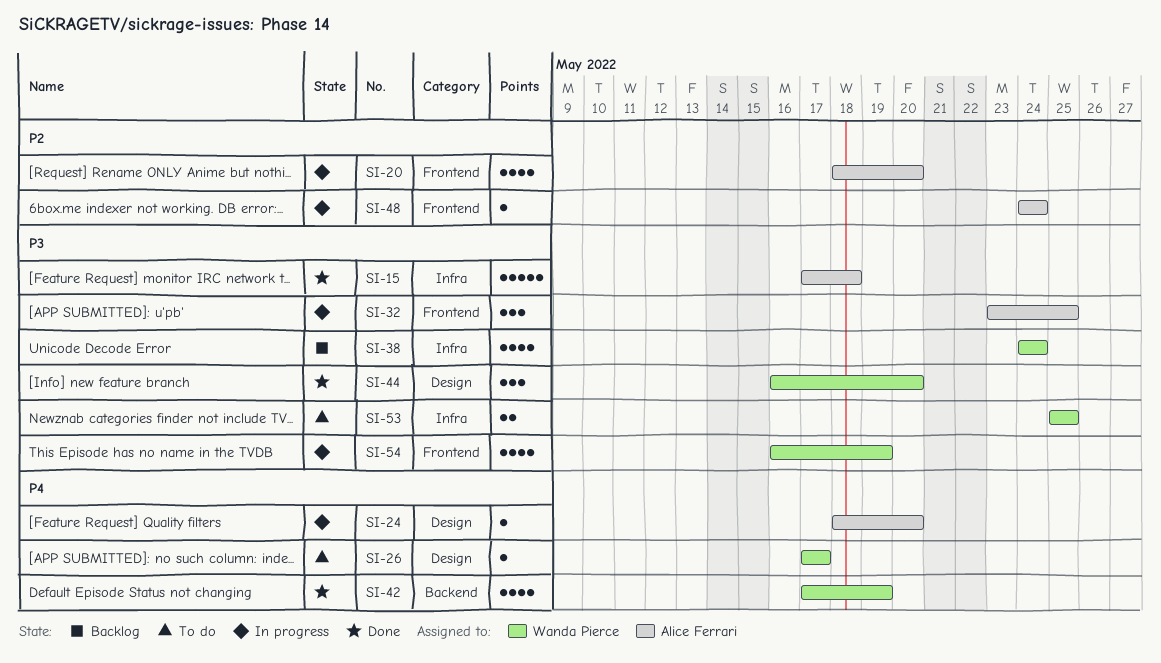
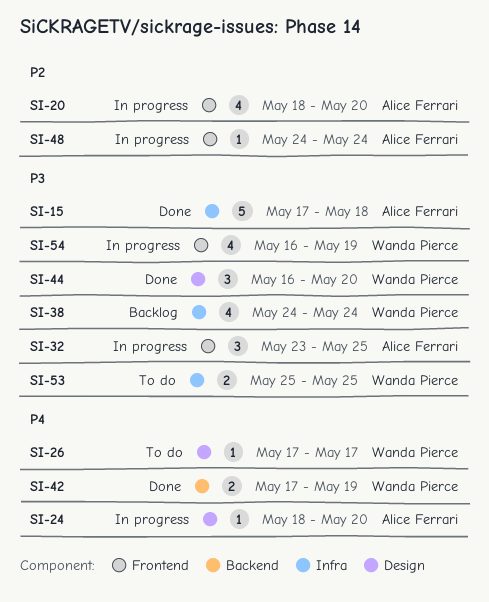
SI-42, estimate: 4 -> 2

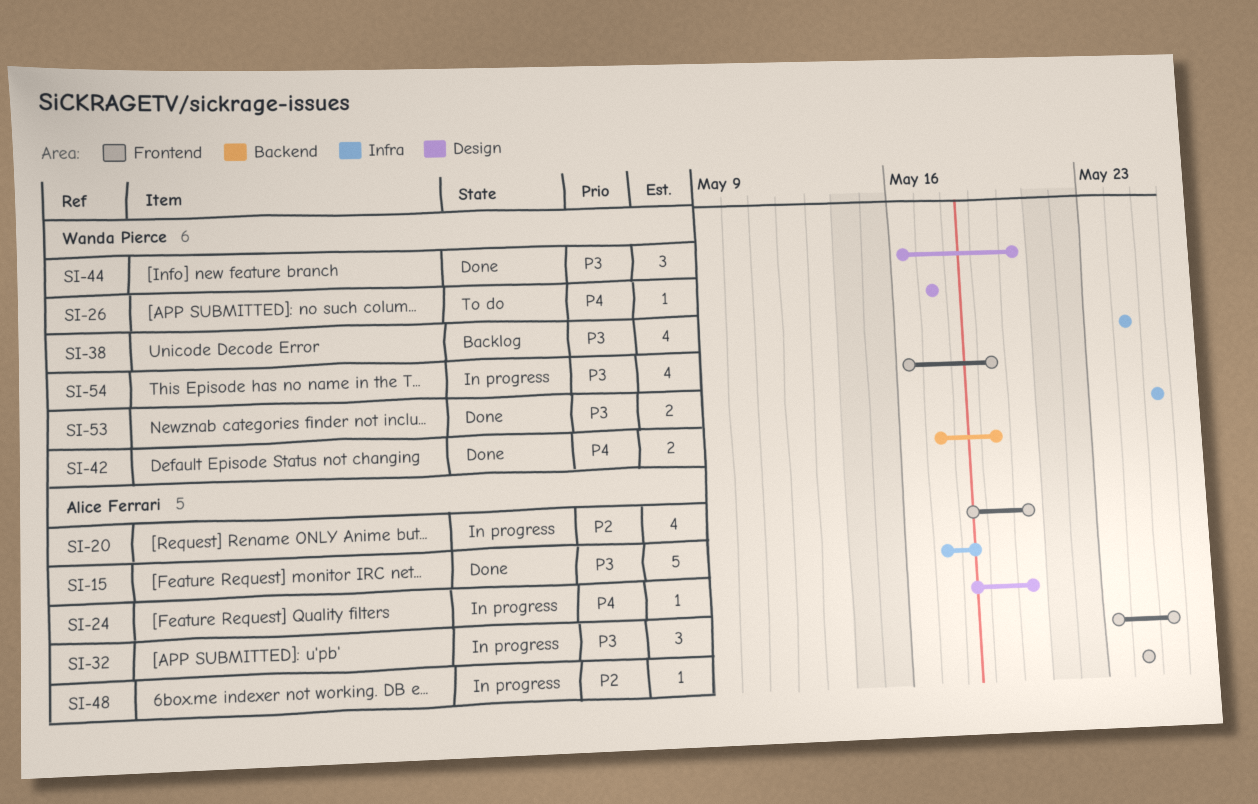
SI-53, status: To do -> Done

